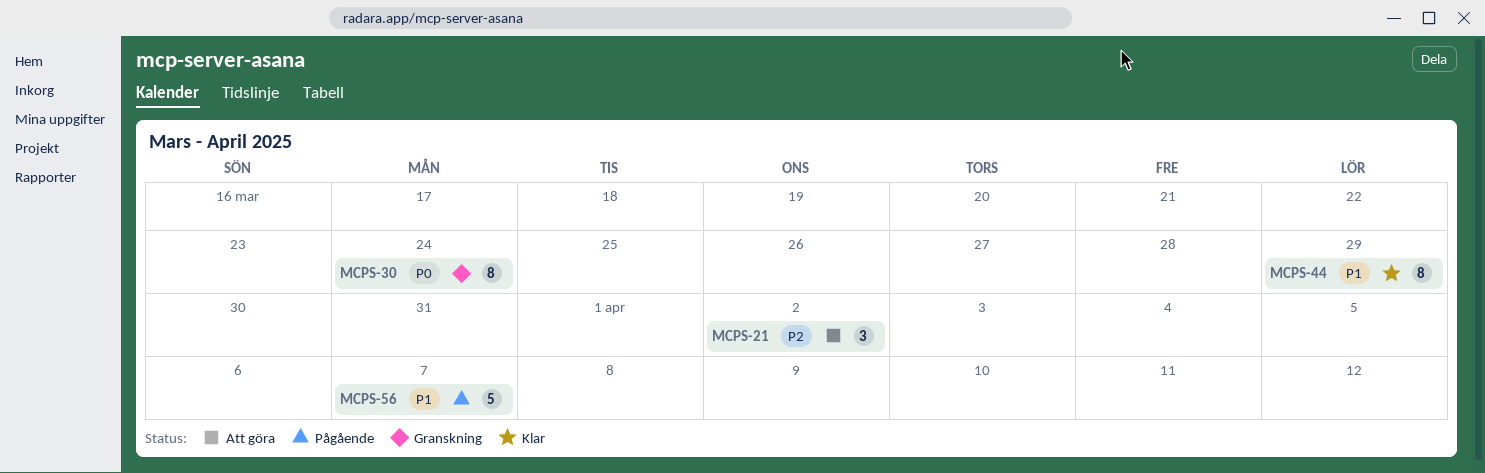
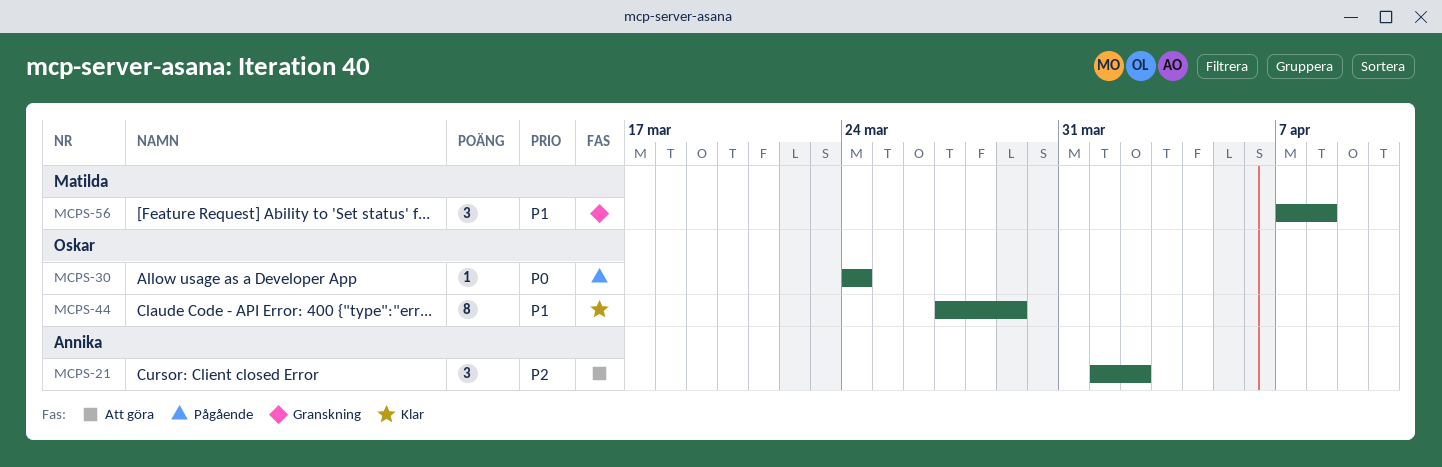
MCPS-30, status: Granskning -> Pågående
MCPS-30, estimate: 8 -> 1
MCPS-56, status: Pågående -> Granskning
MCPS-56, estimate: 5 -> 3
MCPS-56, due: Apr 7 -> Apr 8

